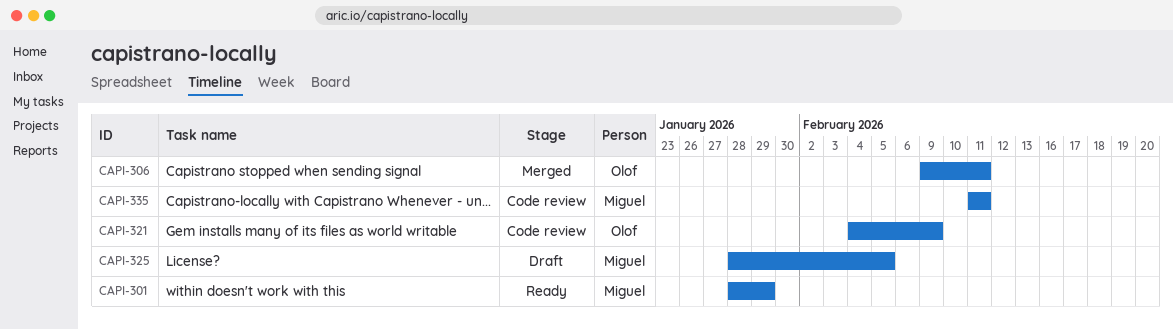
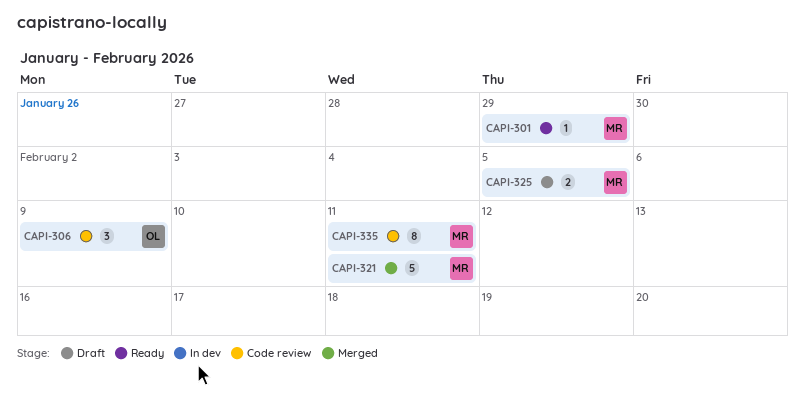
CAPI-306, status: Merged -> Code review
CAPI-306, due: Feb 11 -> Feb 9
CAPI-321, status: Code review -> Merged
CAPI-321, owner: Olof -> Miguel
CAPI-321, due: Feb 9 -> Feb 11

